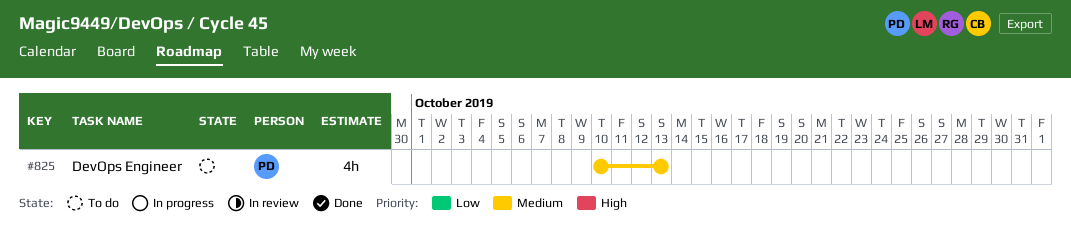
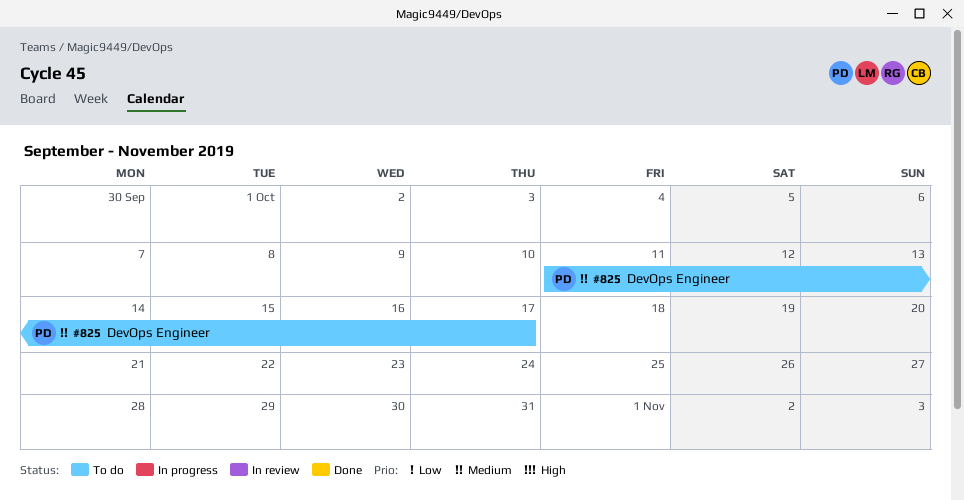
#825, start: Oct 10 -> Oct 11
#825, due: Oct 13 -> Oct 17

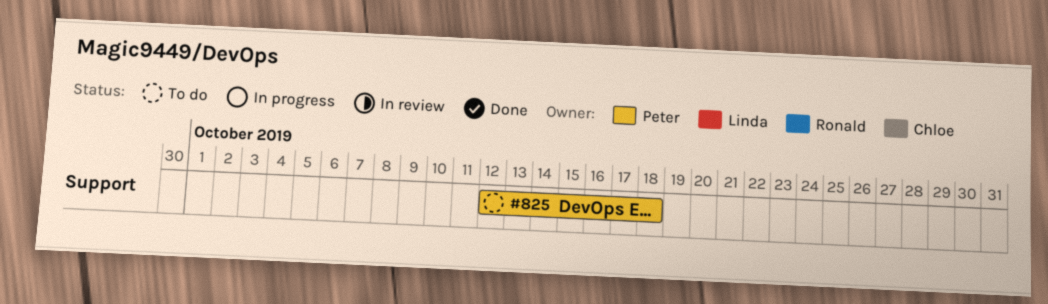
#825, start: Oct 11 -> Oct 12
#825, due: Oct 17 -> Oct 18

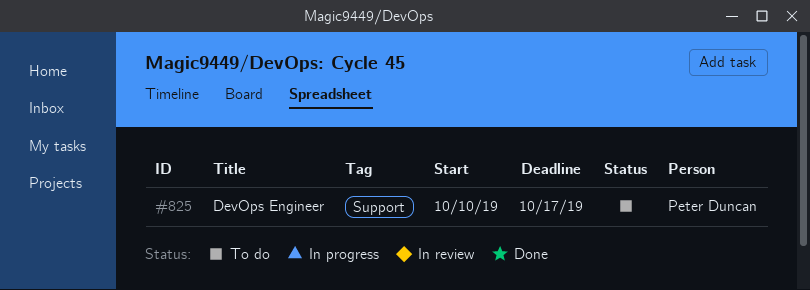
#825, start: Oct 12 -> Oct 10
#825, due: Oct 18 -> Oct 17

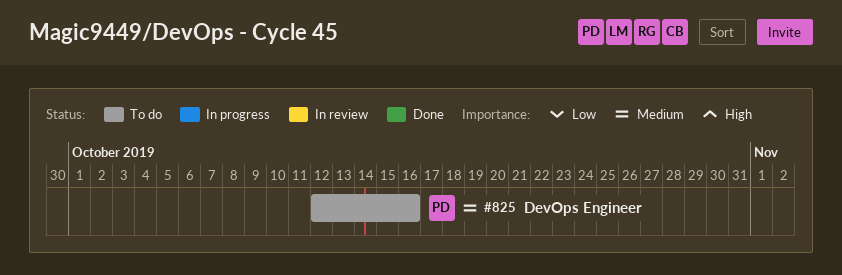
#825, start: Oct 10 -> Oct 12
#825, due: Oct 17 -> Oct 16

